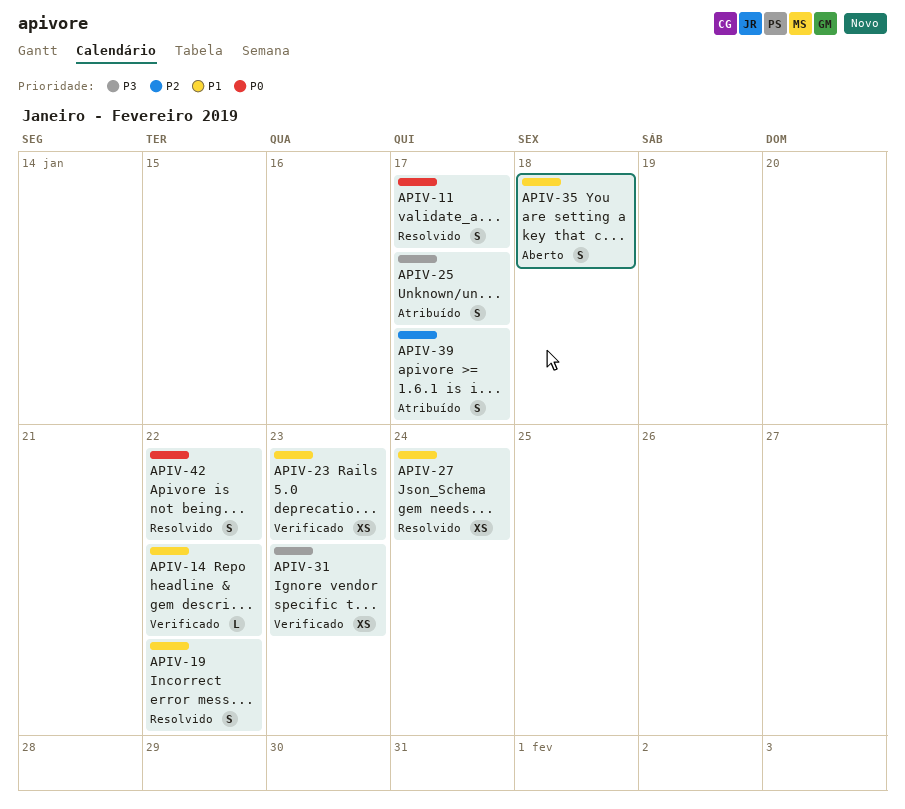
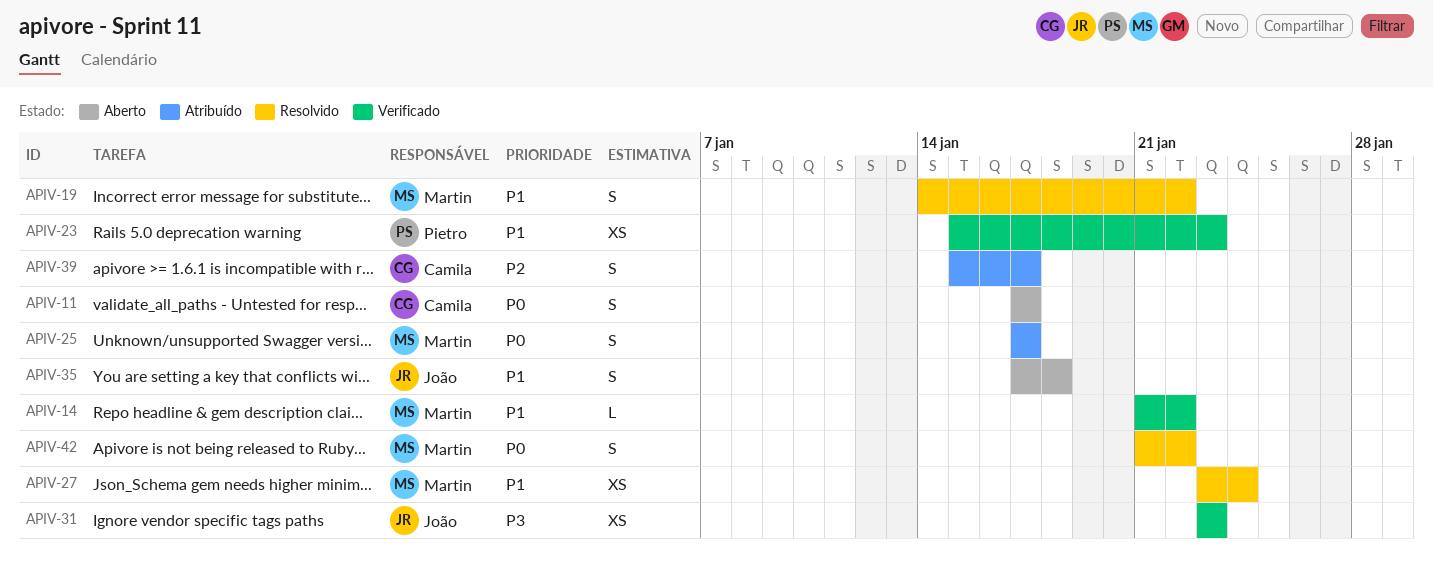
APIV-11, status: Resolvido -> Aberto
APIV-25, priority: P3 -> P0

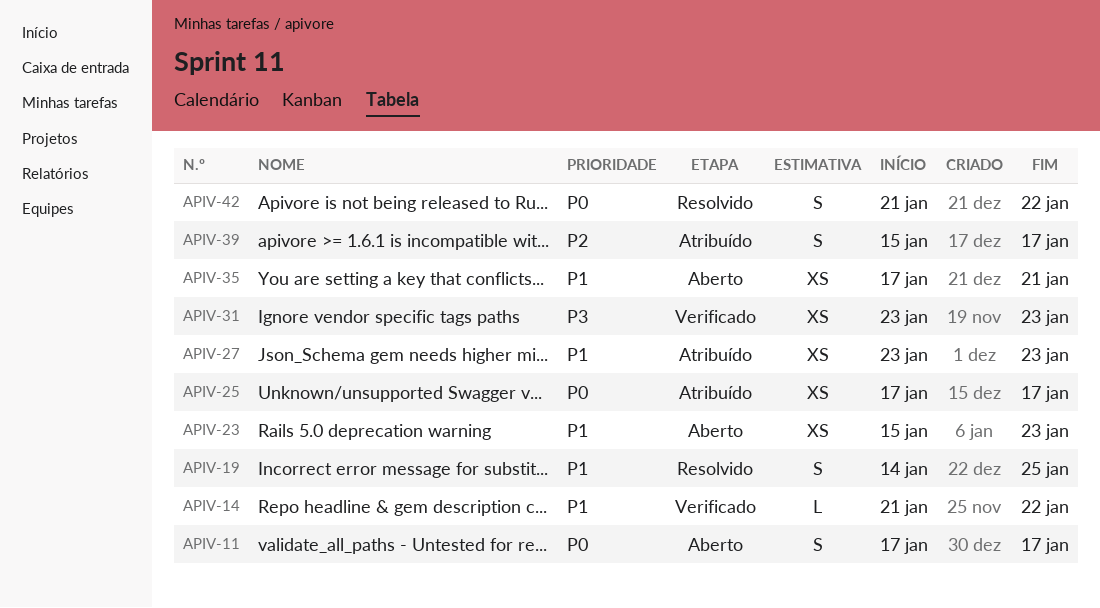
APIV-19, due: Jan 22 -> Jan 25
APIV-23, status: Verificado -> Aberto
APIV-25, estimate: S -> XS
APIV-27, status: Resolvido -> Atribuído
APIV-27, due: Jan 24 -> Jan 23
APIV-35, estimate: S -> XS
APIV-35, due: Jan 18 -> Jan 21

